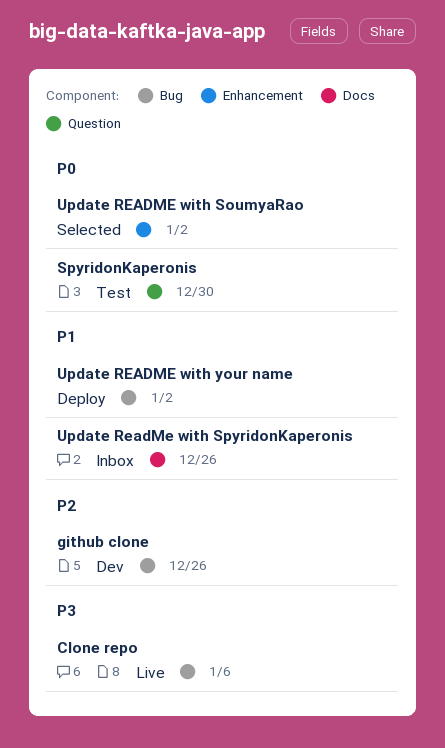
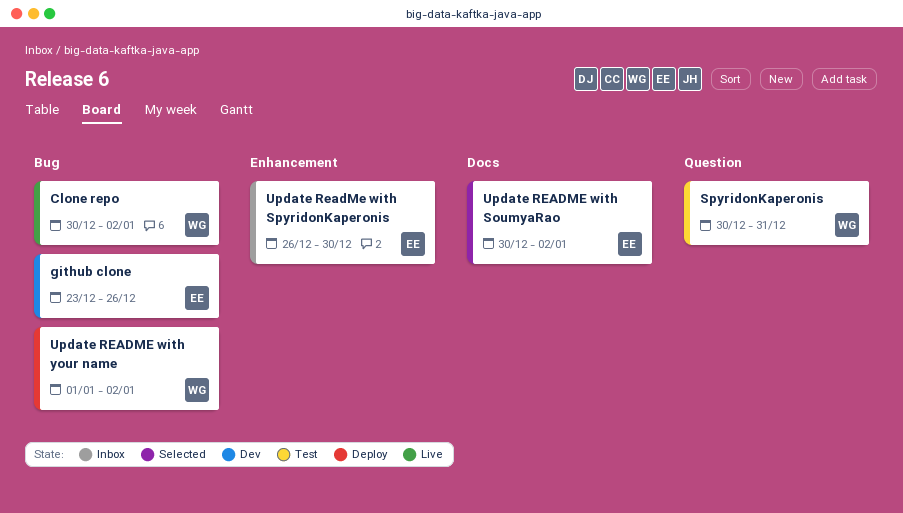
Clone repo, due: Jan 6 -> Jan 2
SpyridonKaperonis, due: Dec 30 -> Dec 31
Update README with SoumyaRao, label: Enhancement -> Docs
Update ReadMe with SpyridonKaperonis, label: Docs -> Enhancement
Update ReadMe with SpyridonKaperonis, due: Dec 26 -> Dec 30

